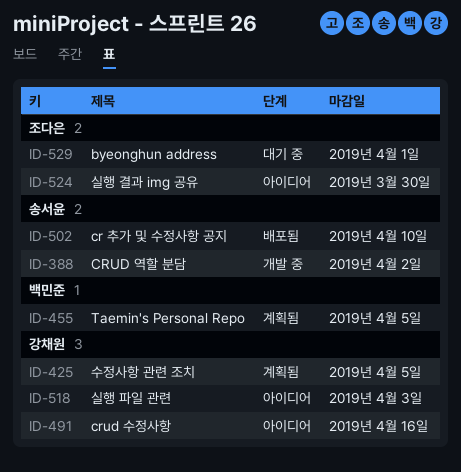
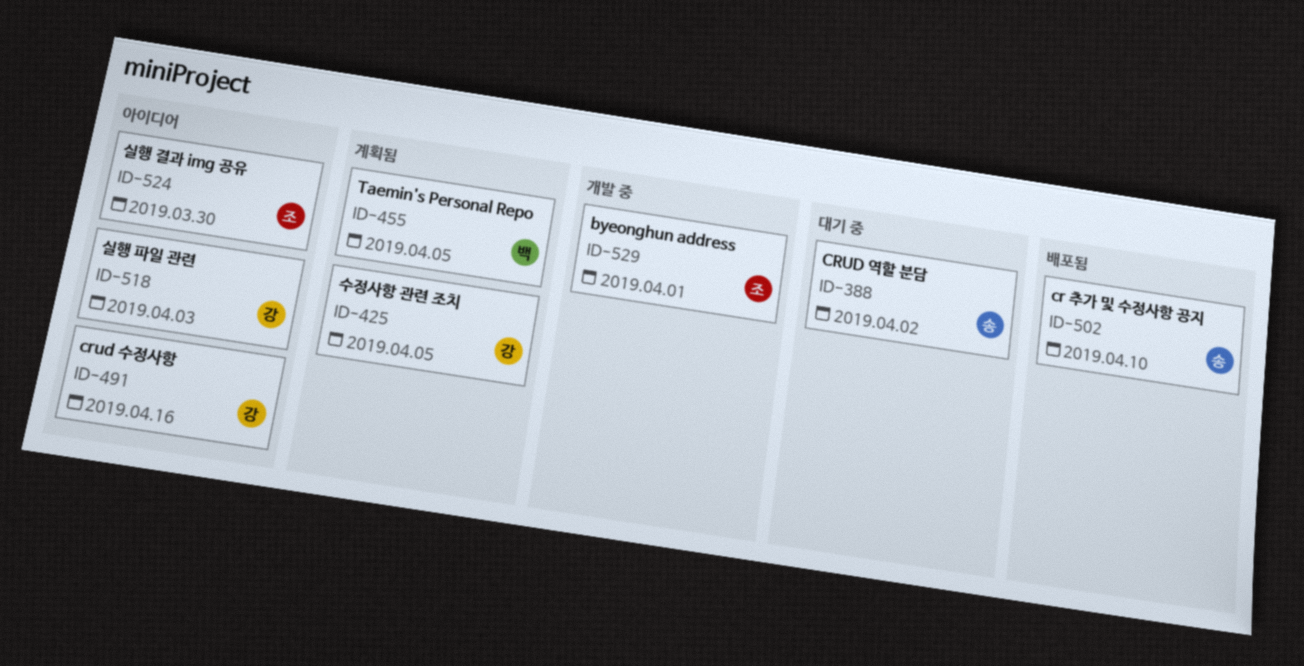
ID-388, status: 개발 중 -> 대기 중
ID-529, status: 대기 중 -> 개발 중

